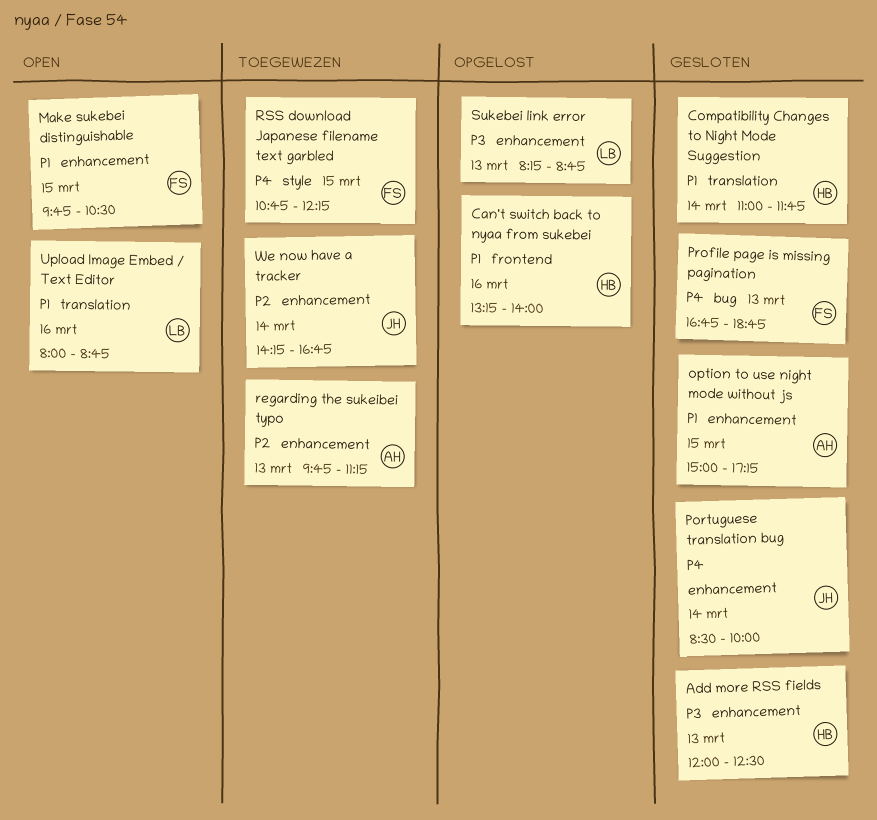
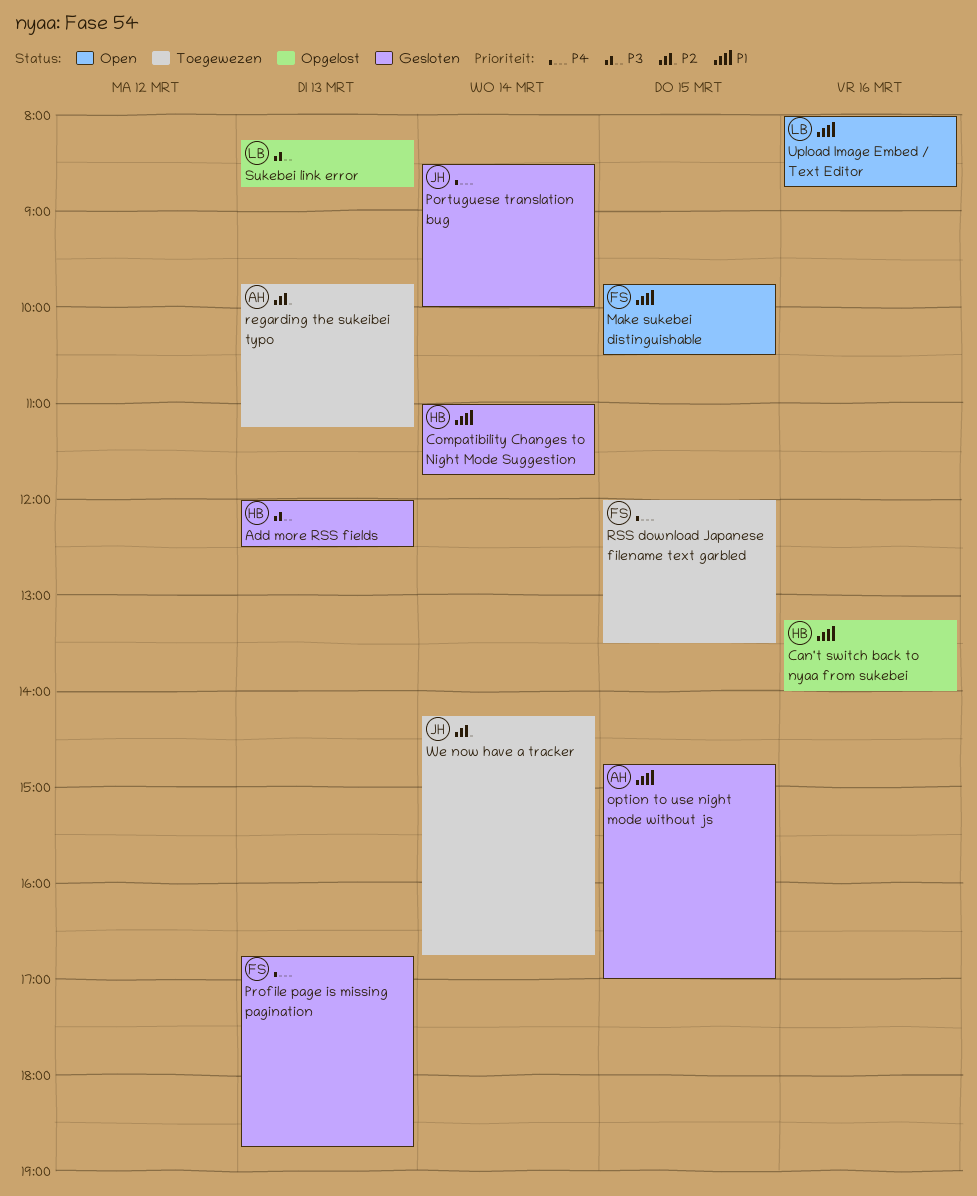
option to use night mode without js, begins: 15:00 -> 14:45
option to use night mode without js, ends: 17:15 -> 17:00
RSS download Japanese filename text garbled, begins: 10:45 -> 12:00
RSS download Japanese filename text garbled, ends: 12:15 -> 13:30

